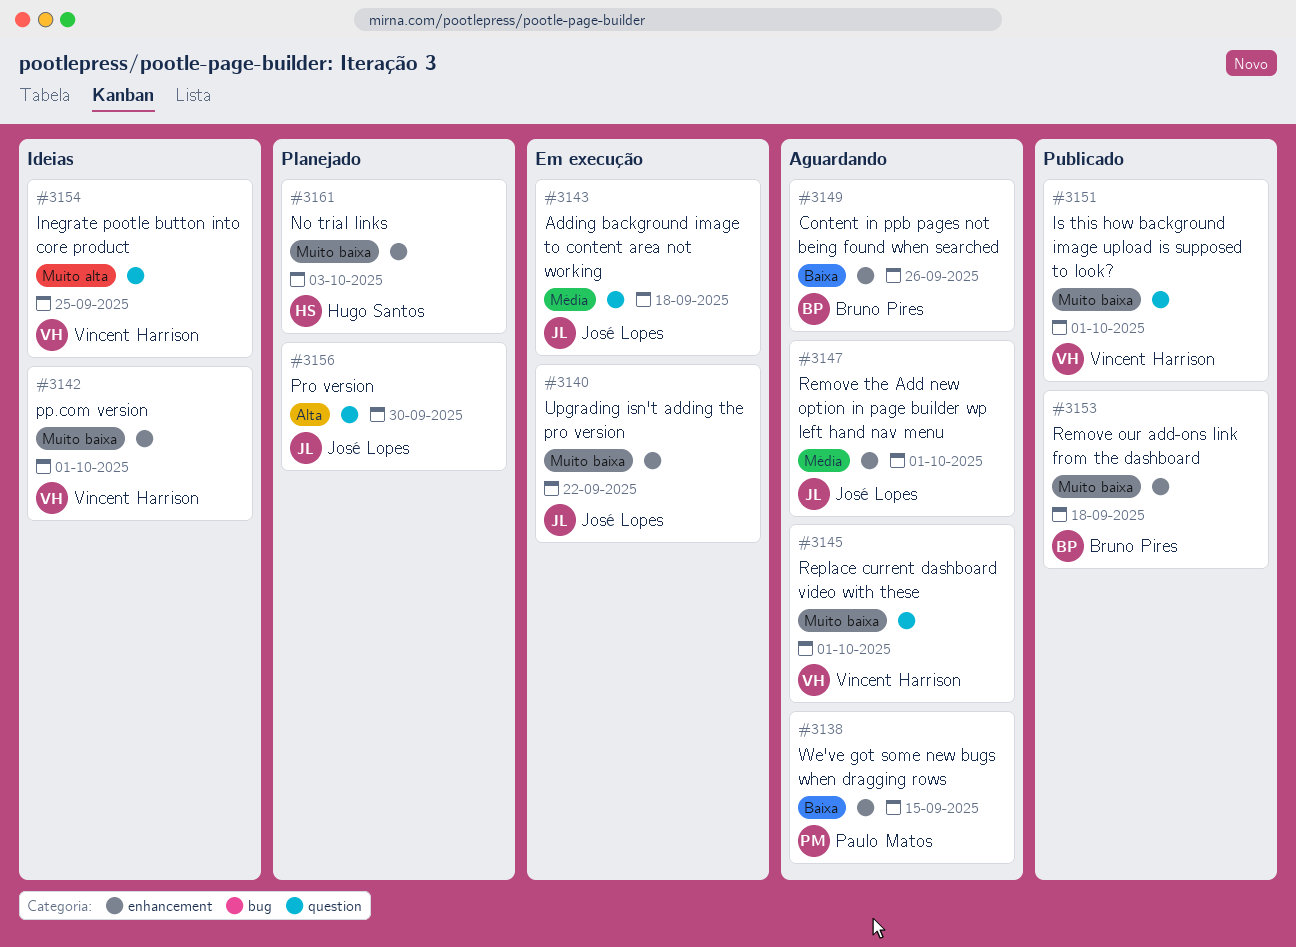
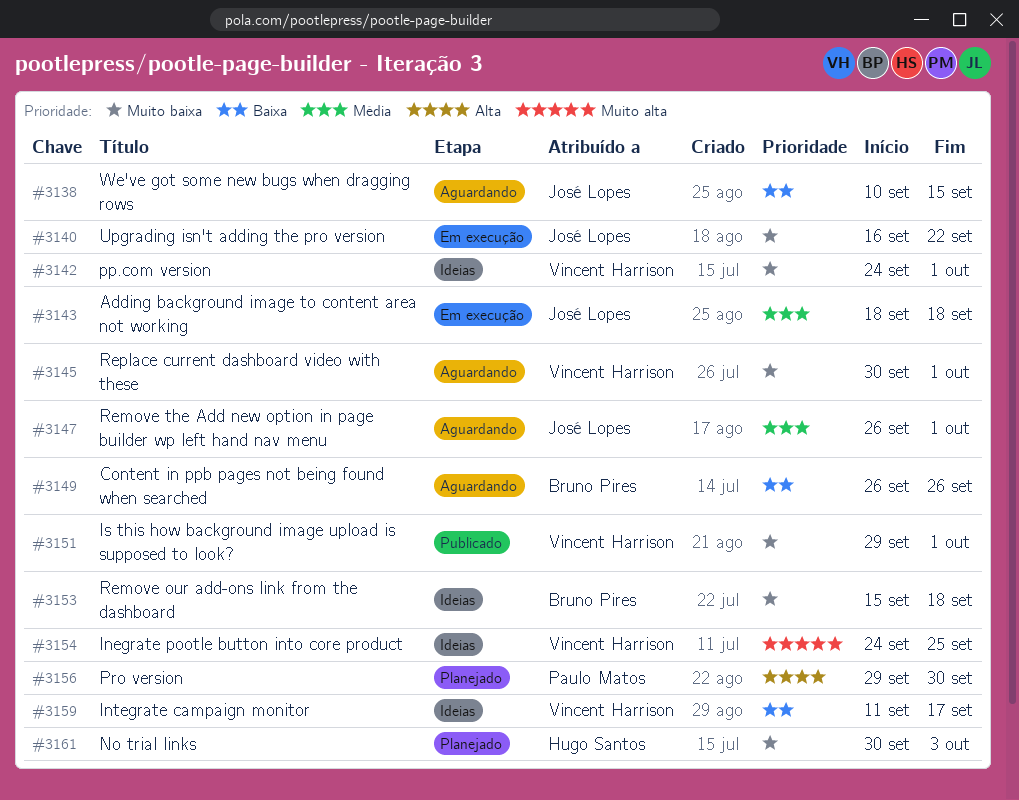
#3138, owner: Paulo Matos -> José Lopes
#3153, status: Publicado -> Ideias
#3156, owner: José Lopes -> Paulo Matos
#3159: none -> present

